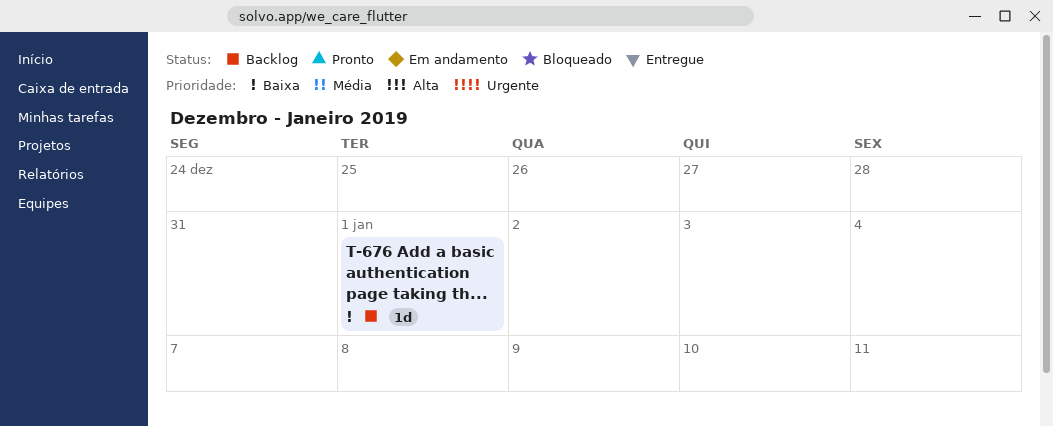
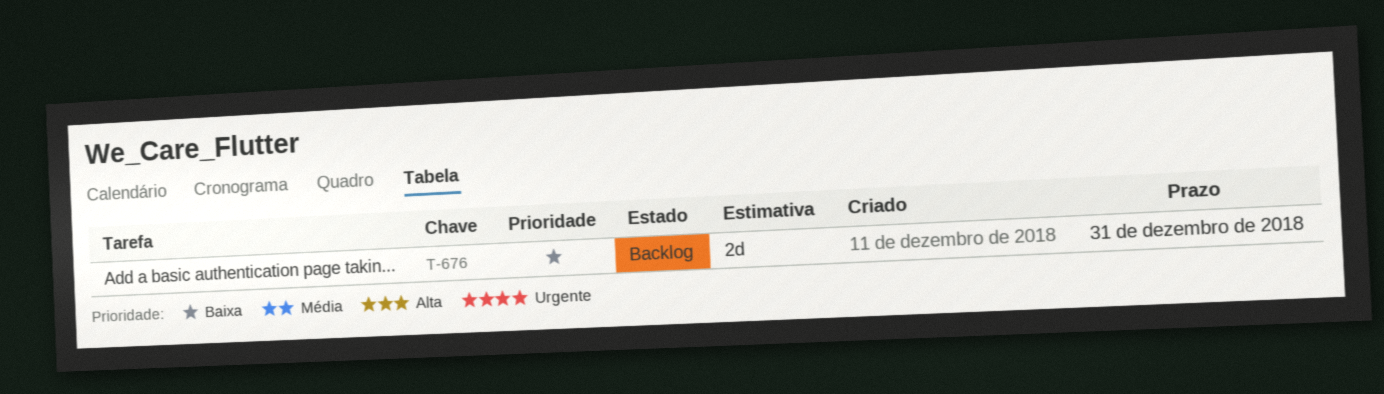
T-676, estimate: 1d -> 2d
T-676, due: Jan 1 -> Dec 31

